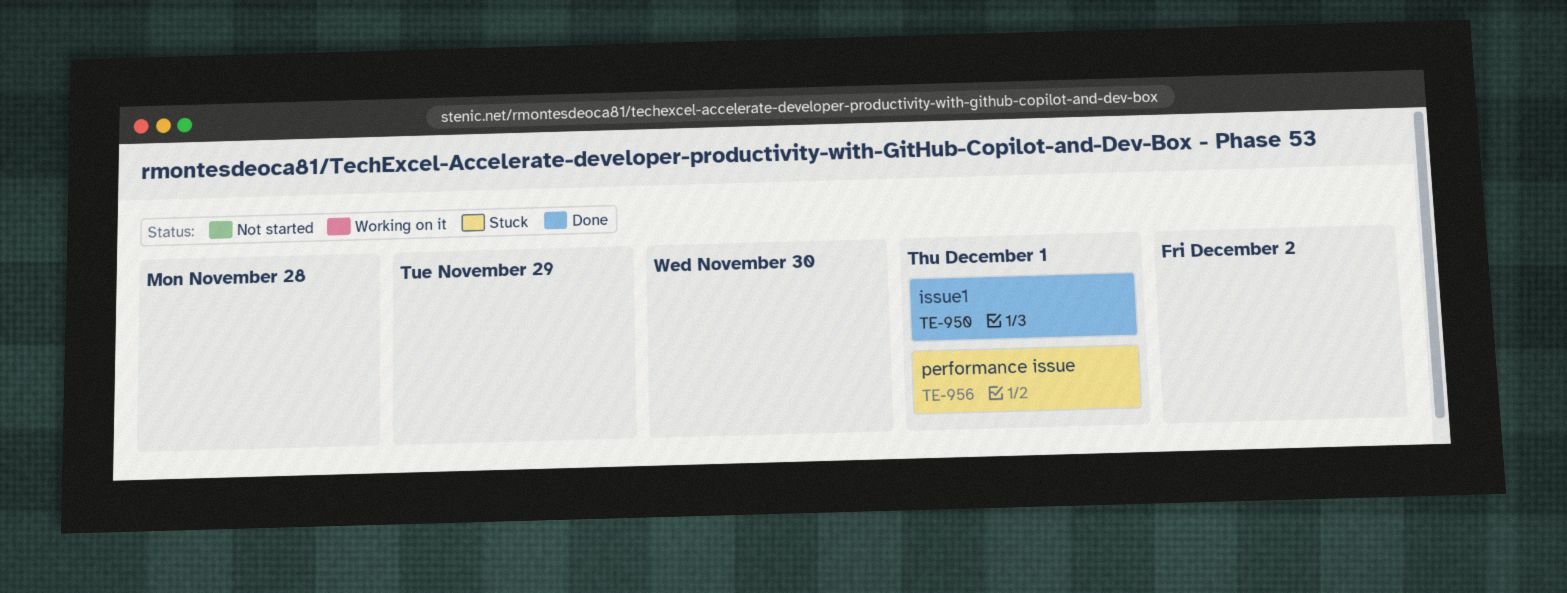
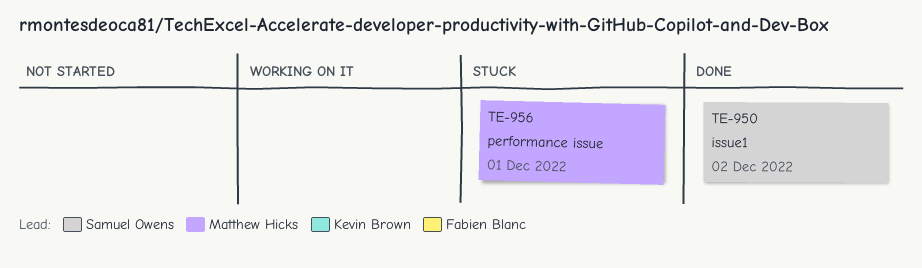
TE-950, due: Dec 1 -> Dec 2

